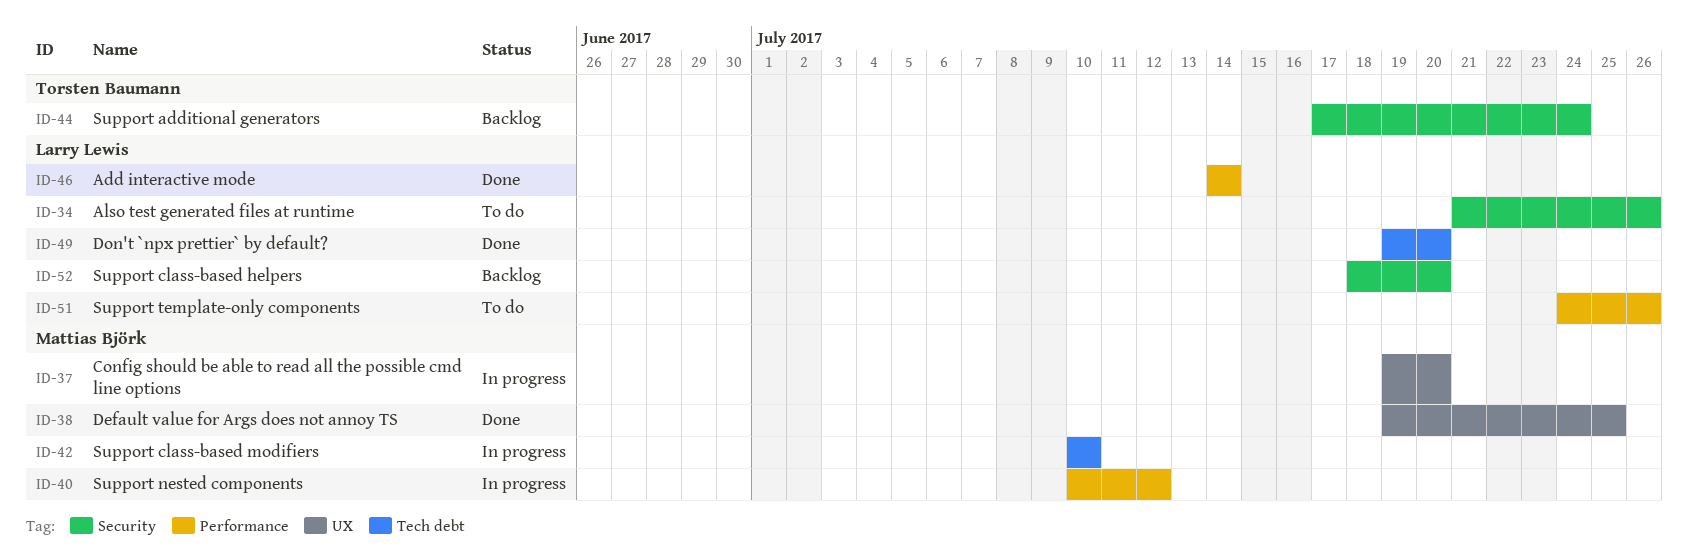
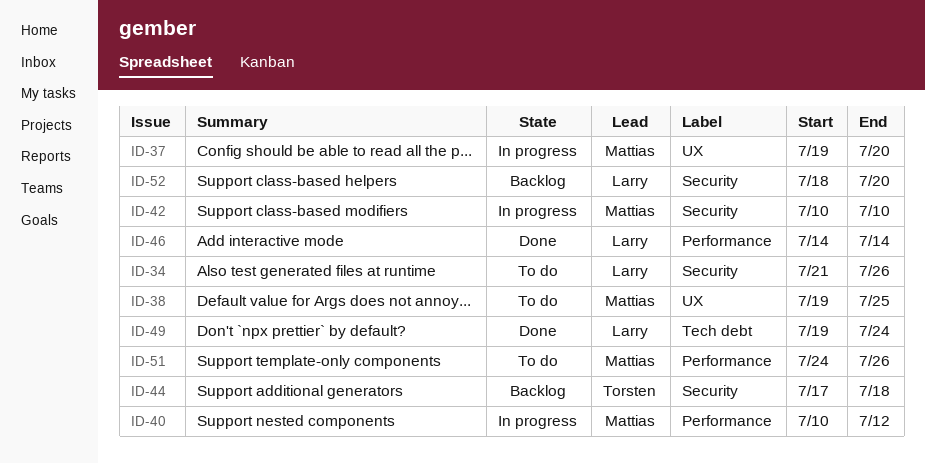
ID-38, status: Done -> To do
ID-42, label: Tech debt -> Security
ID-44, due: Jul 24 -> Jul 18
ID-49, due: Jul 20 -> Jul 24
ID-51, owner: Larry Lewis -> Mattias Björk

